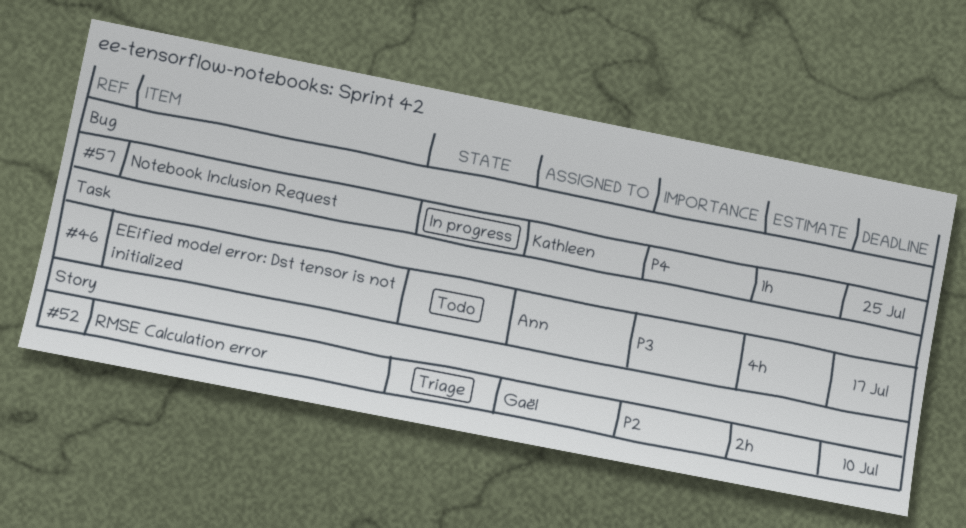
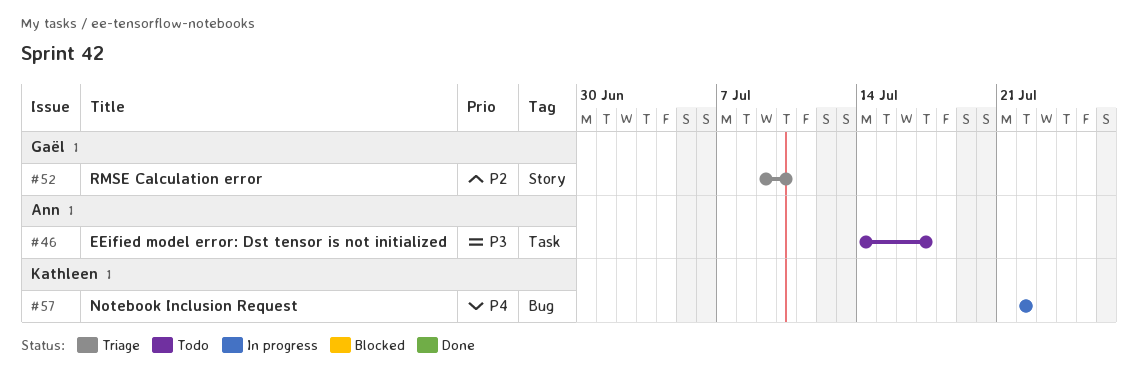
#57, due: Jul 25 -> Jul 22

